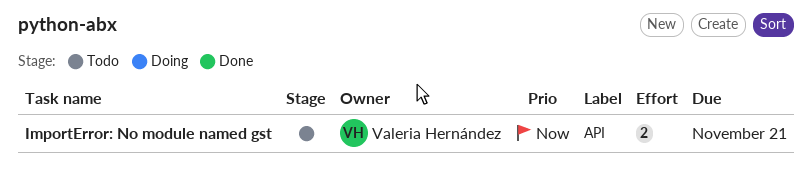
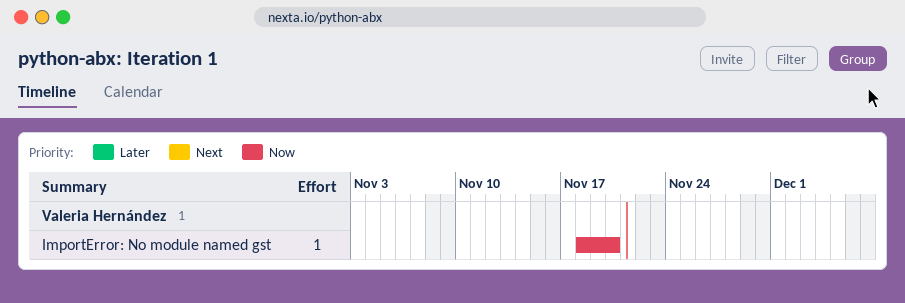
ImportError: No module named gst, estimate: 2 -> 1
ImportError: No module named gst, due: Nov 21 -> Nov 20

